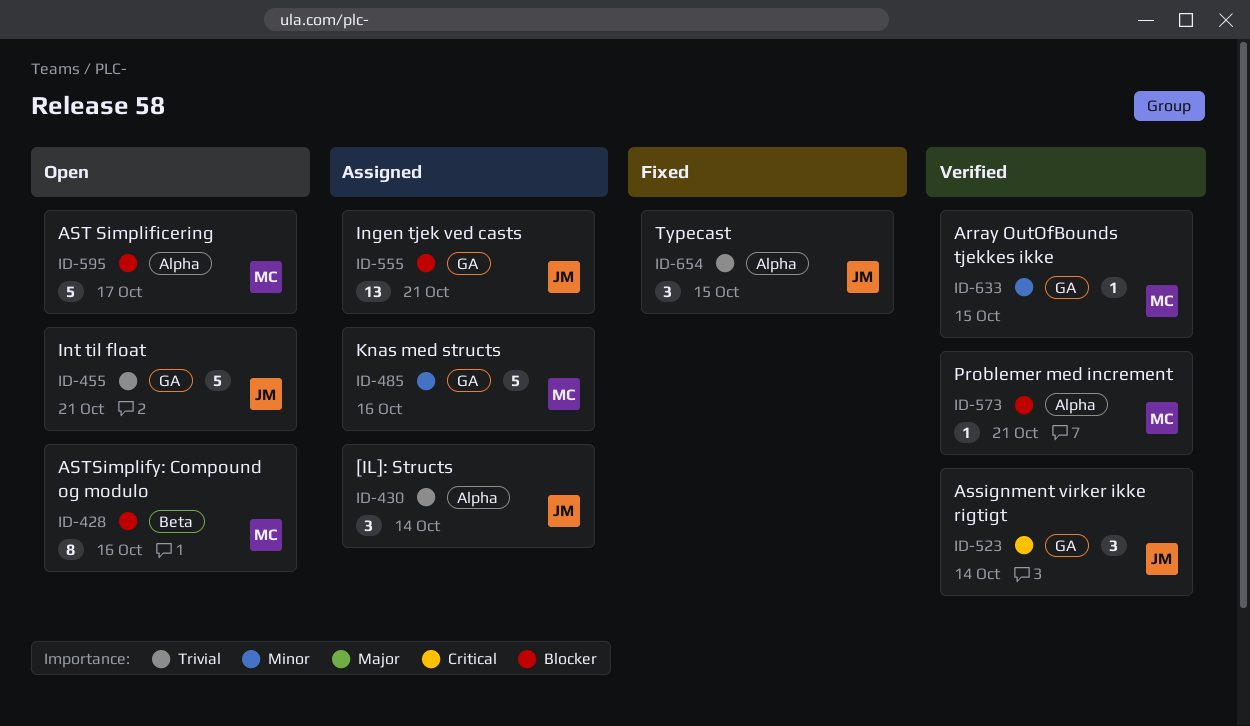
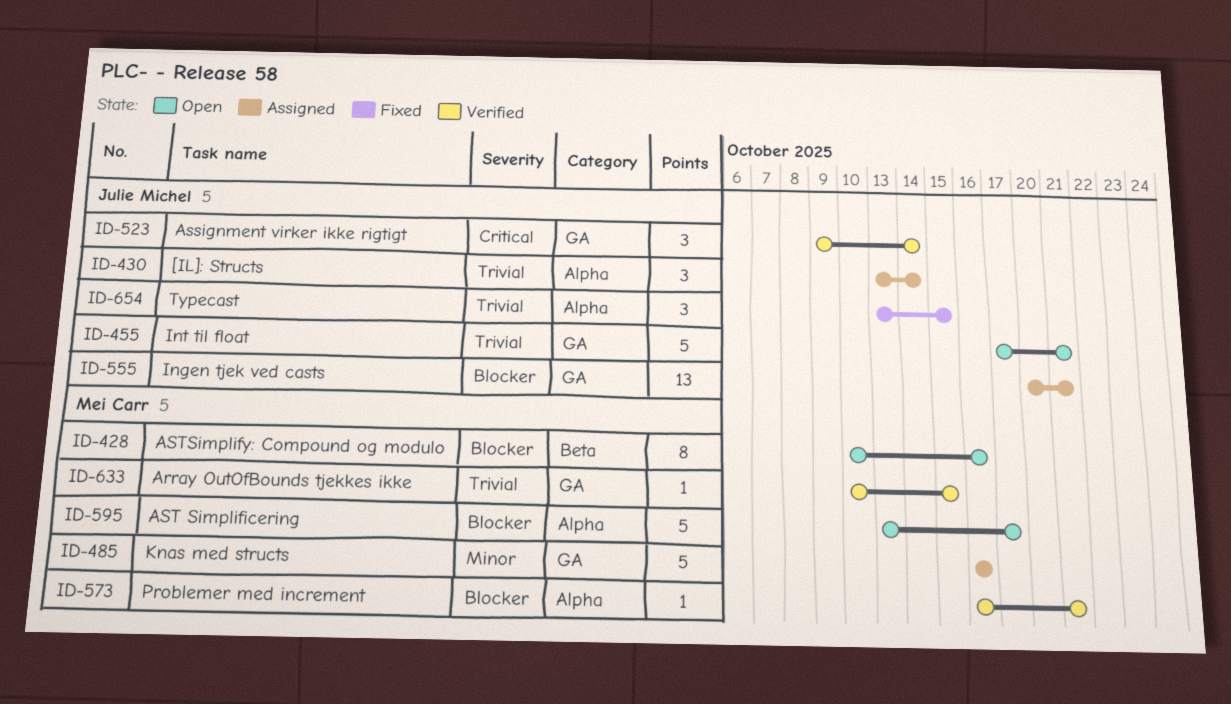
ID-633, priority: Minor -> Trivial

